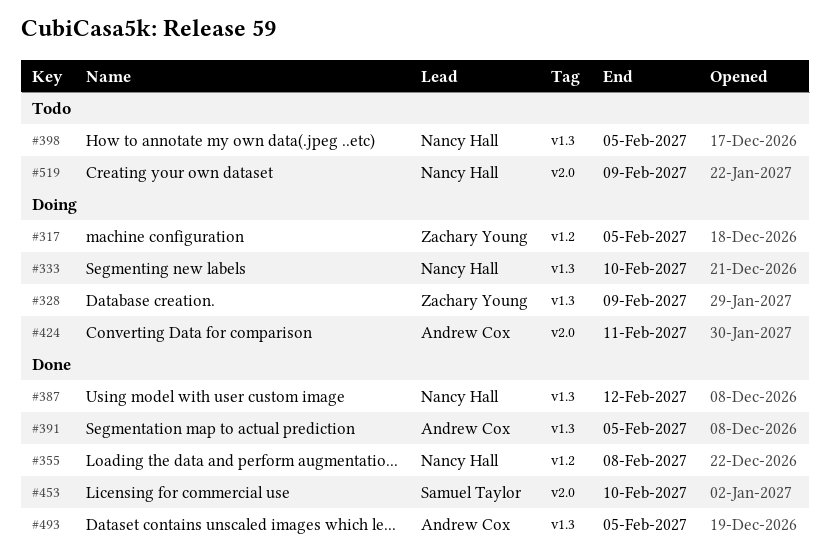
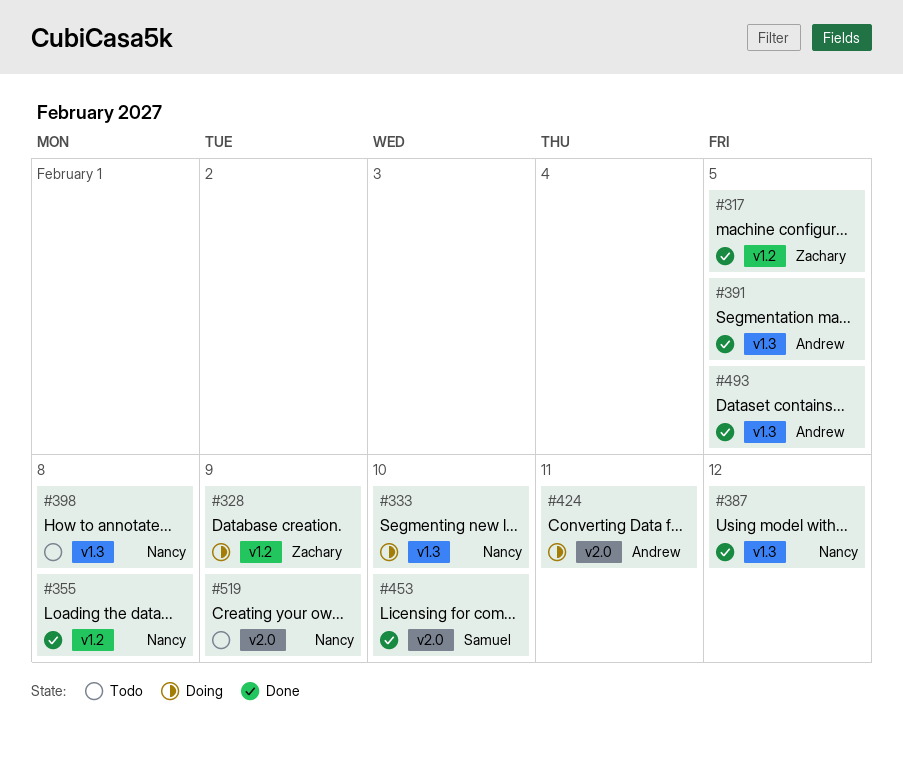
#317, status: Doing -> Done
#328, label: v1.3 -> v1.2
#398, due: Feb 5 -> Feb 8

